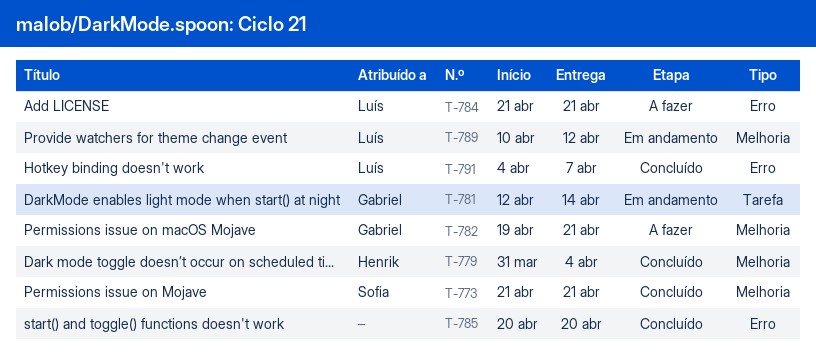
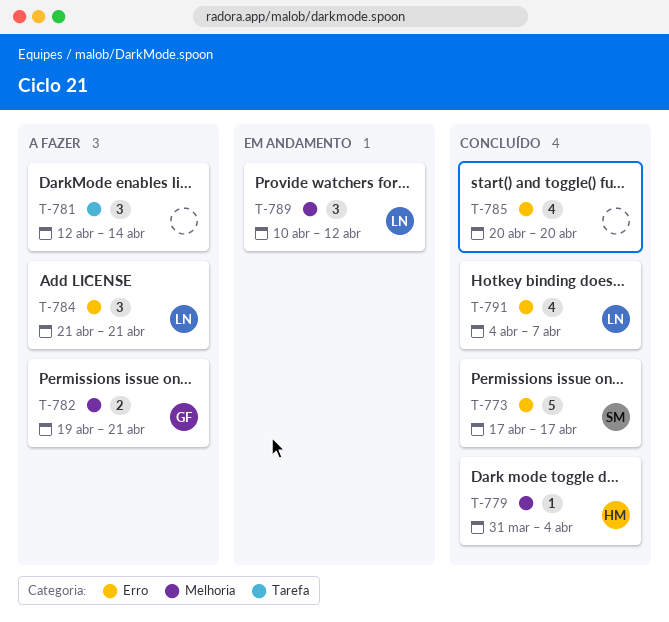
T-773, label: Melhoria -> Erro
T-773, start: Apr 21 -> Apr 17
T-773, due: Apr 21 -> Apr 17
T-781, status: Em andamento -> A fazer
T-781, owner: Gabriel -> none

